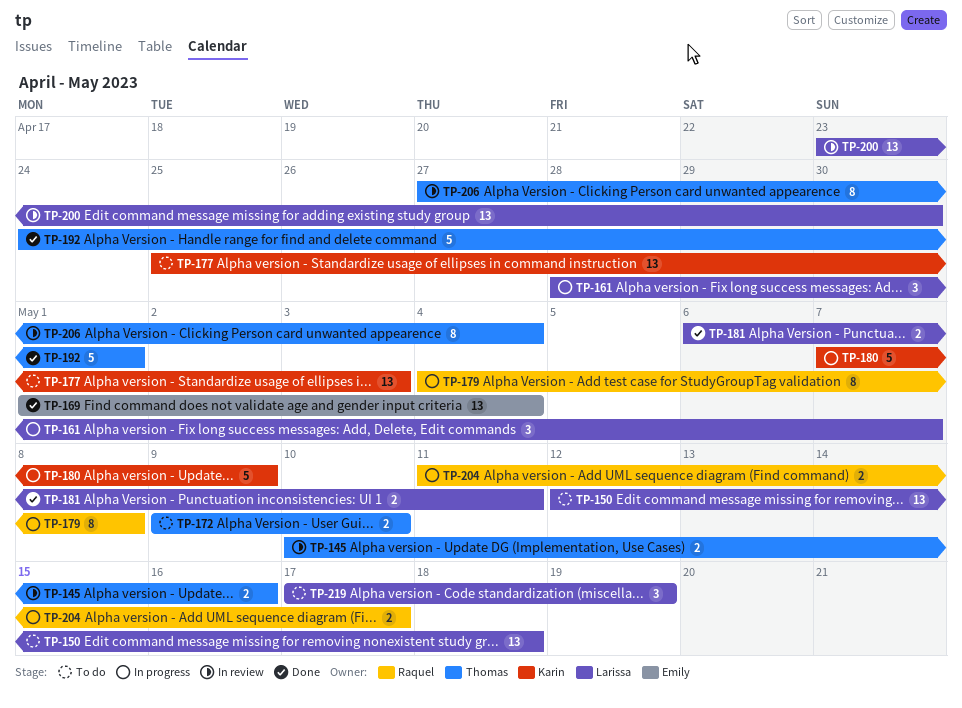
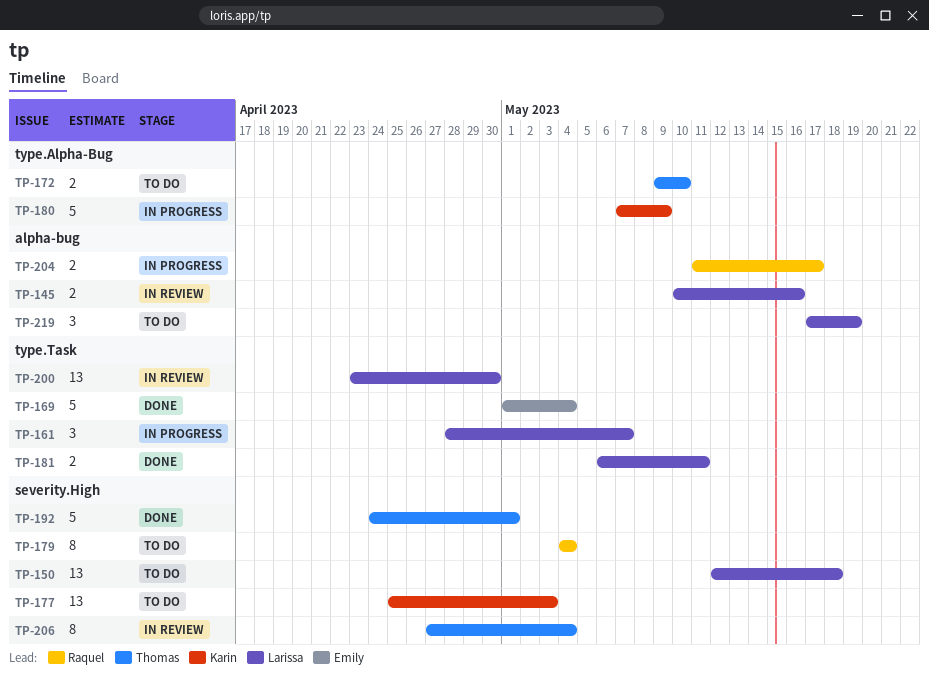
TP-145, owner: Thomas -> Larissa
TP-169, estimate: 13 -> 5
TP-179, status: In progress -> To do
TP-179, due: May 8 -> May 4

